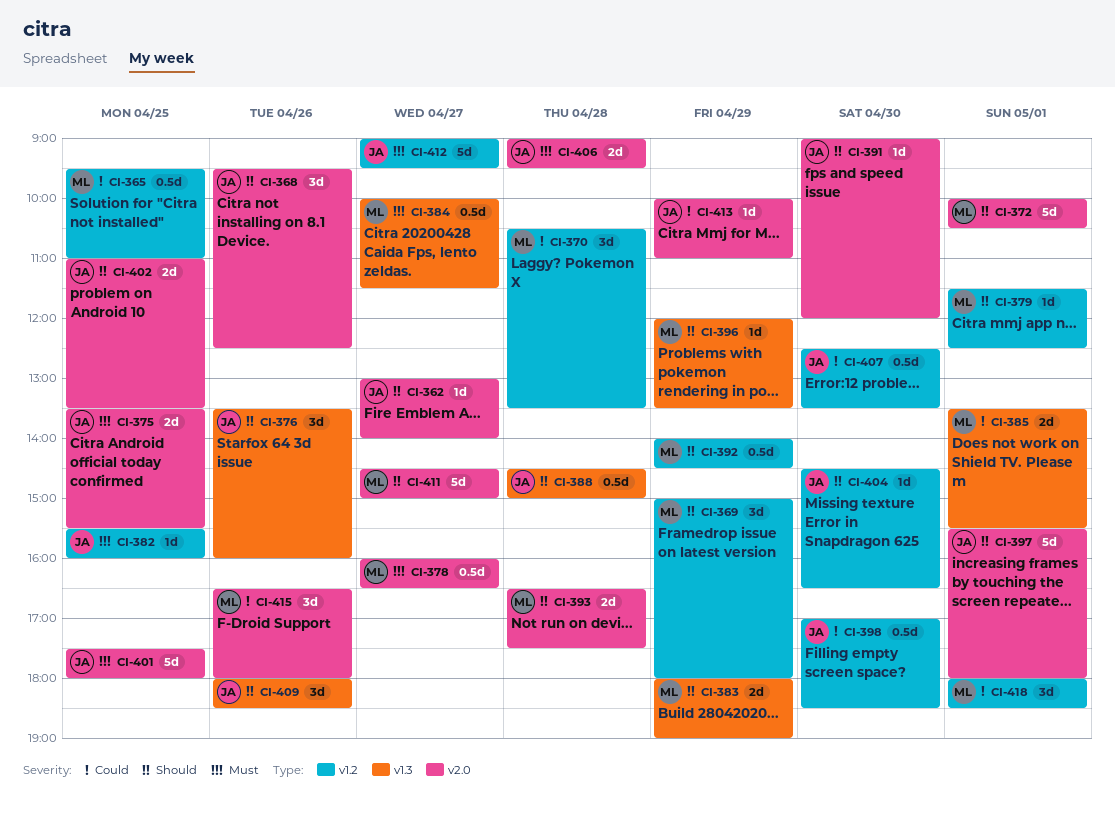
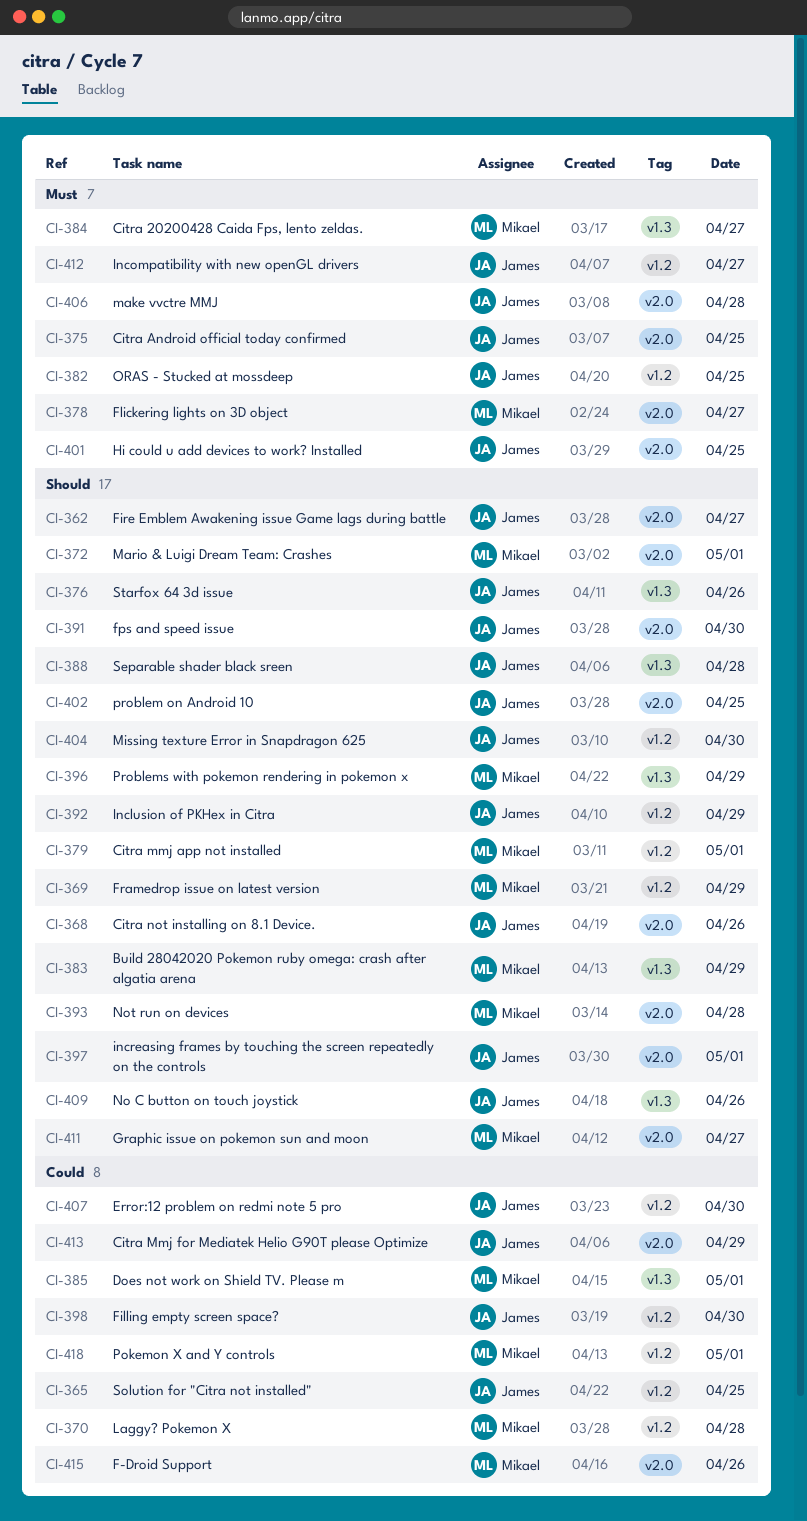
CI-365, owner: Mikael -> James
CI-392, owner: Mikael -> James

